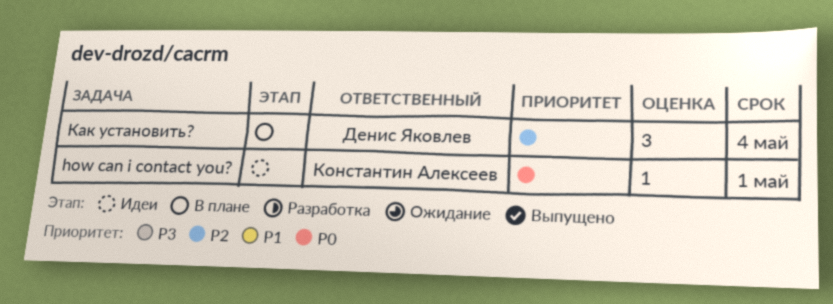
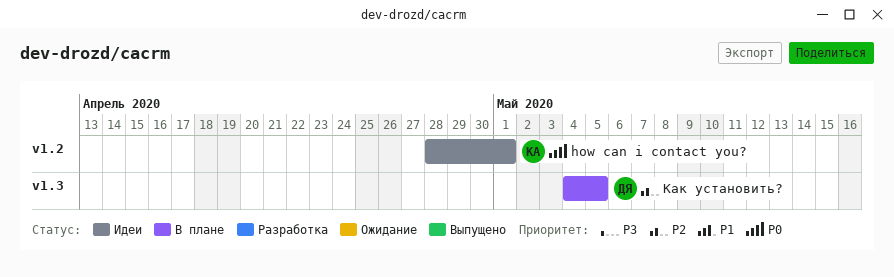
Как установить?, due: May 4 -> May 5

